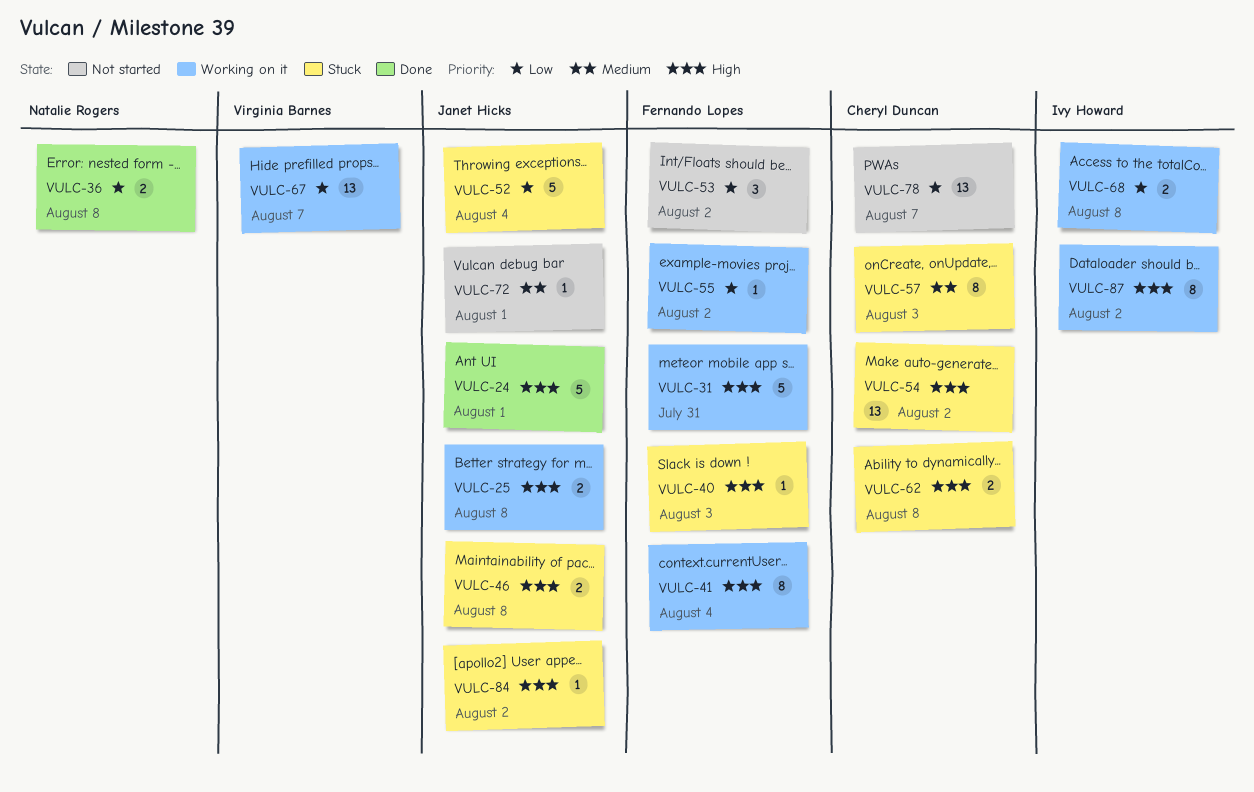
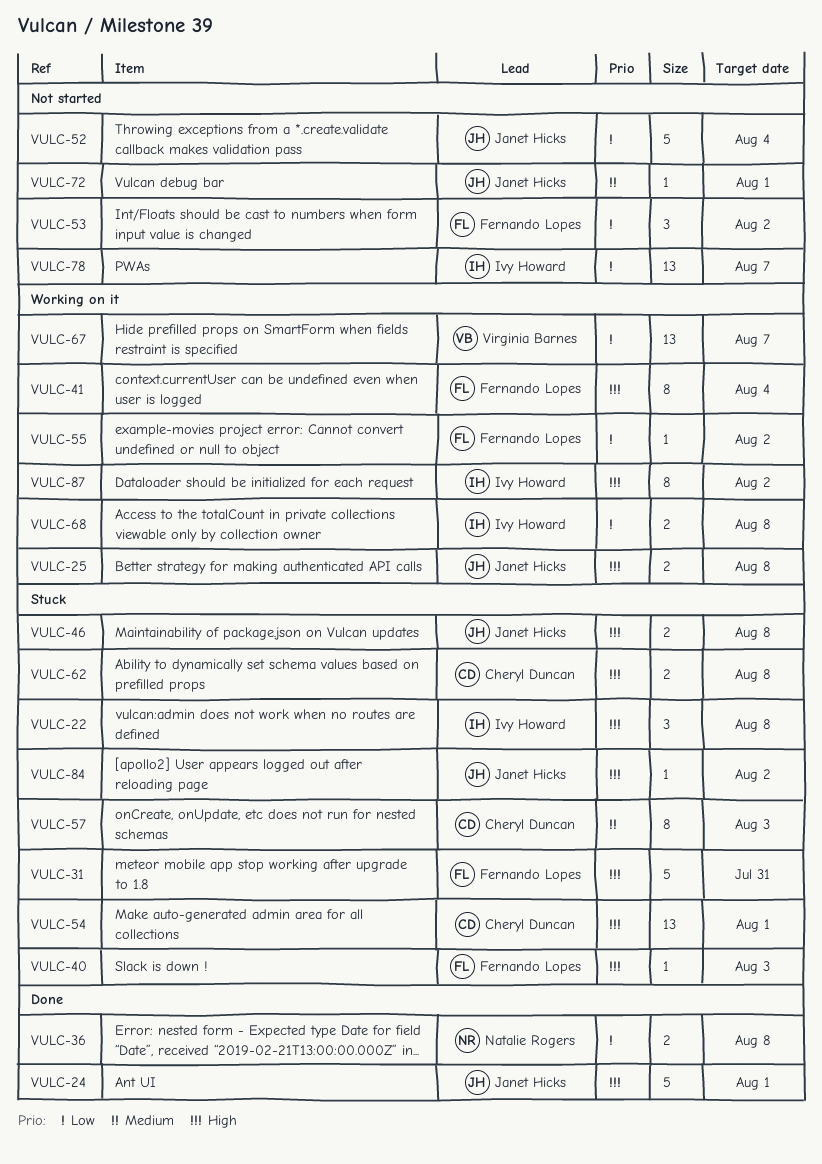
VULC-22: none -> present
VULC-31, status: Working on it -> Stuck
VULC-52, status: Stuck -> Not started
VULC-54, due: Aug 2 -> Aug 1
VULC-78, owner: Cheryl Duncan -> Ivy Howard

